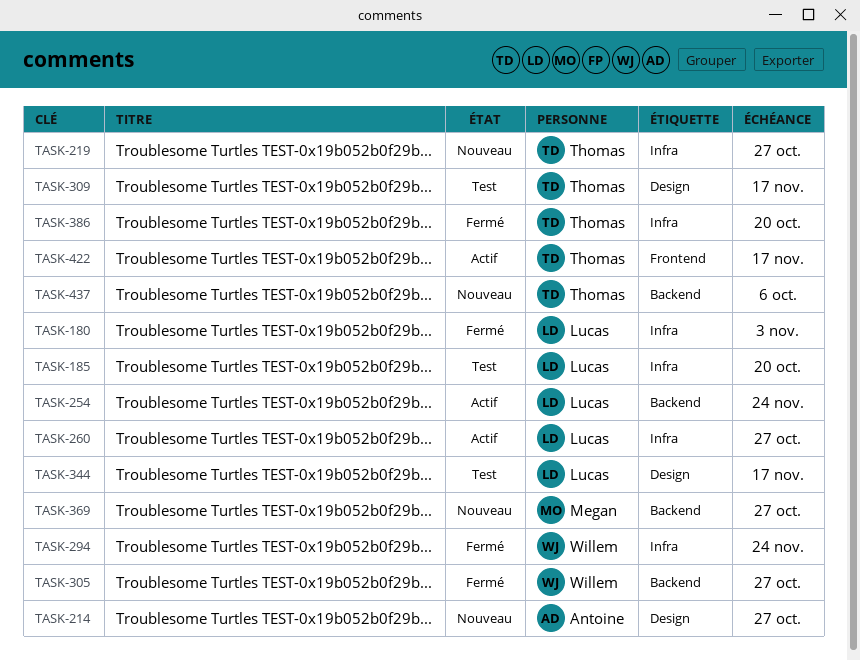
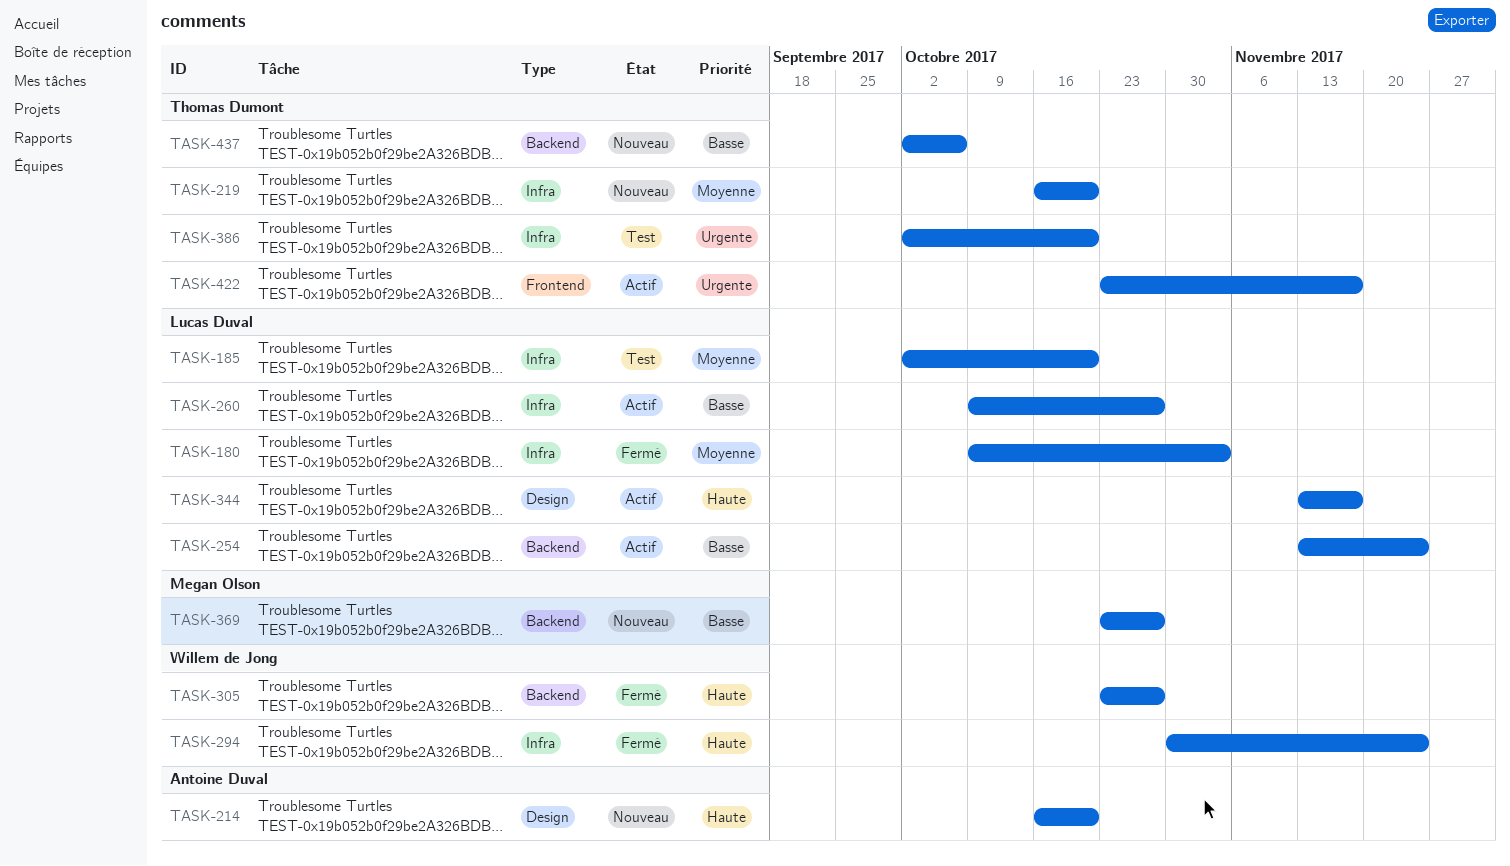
TASK-214, due: Oct 27 -> Oct 20
TASK-219, due: Oct 27 -> Oct 20
TASK-309: present -> none
TASK-344, status: Test -> Actif
TASK-386, status: Fermé -> Test

